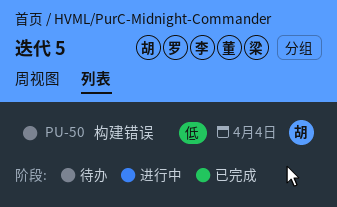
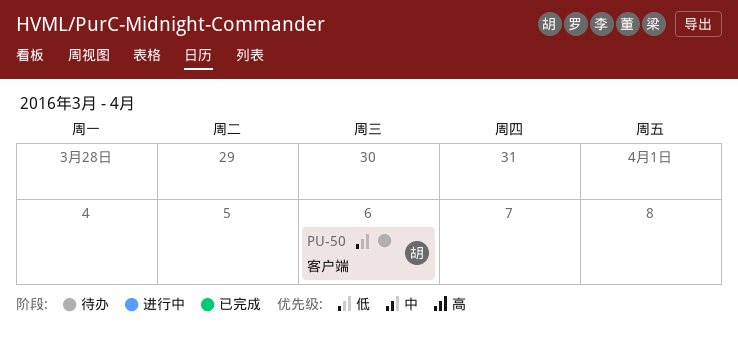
PU-50, due: Apr 4 -> Apr 6

